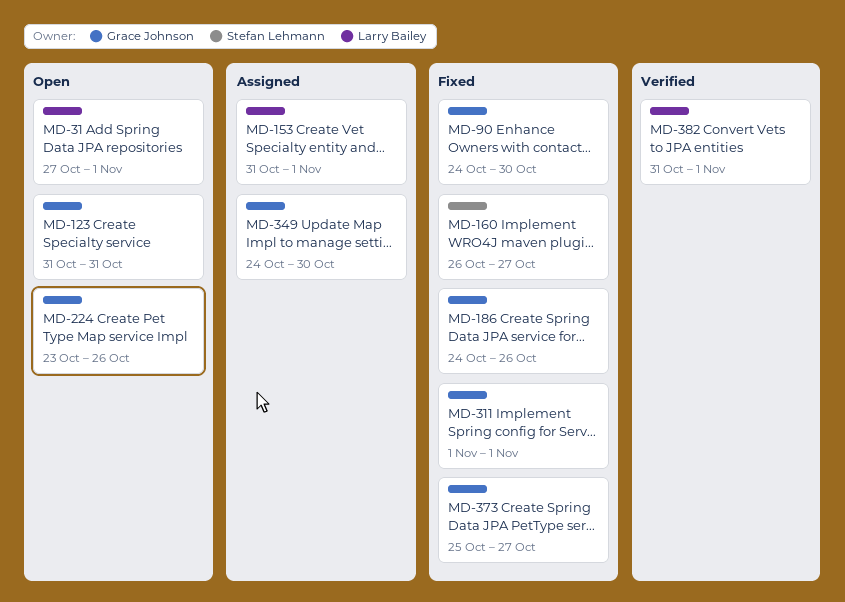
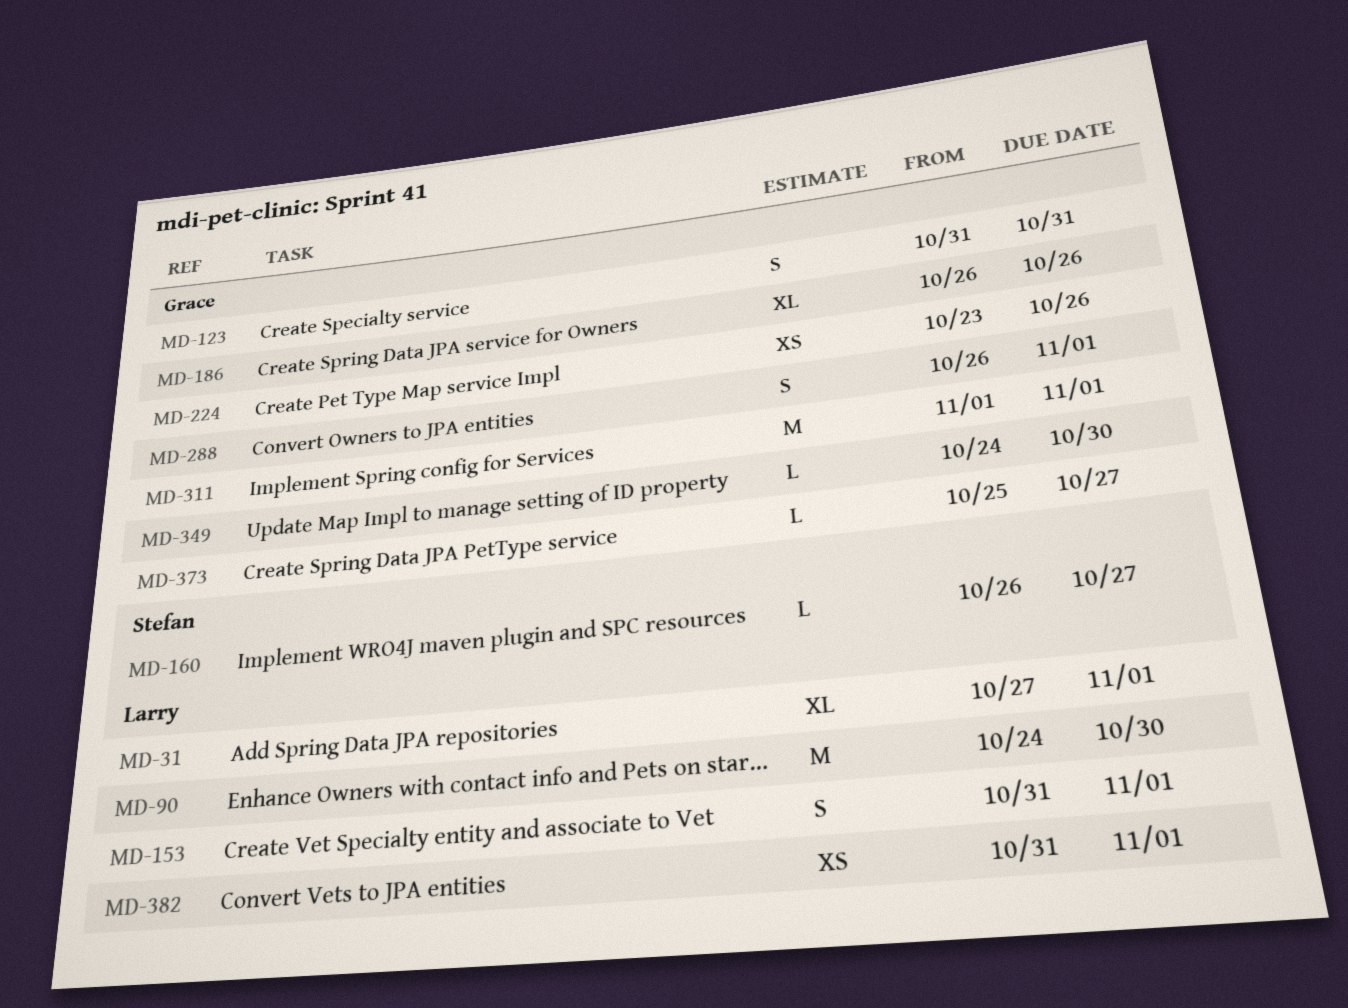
MD-90, owner: Grace Johnson -> Larry Bailey
MD-186, start: Oct 24 -> Oct 26
MD-288: none -> present

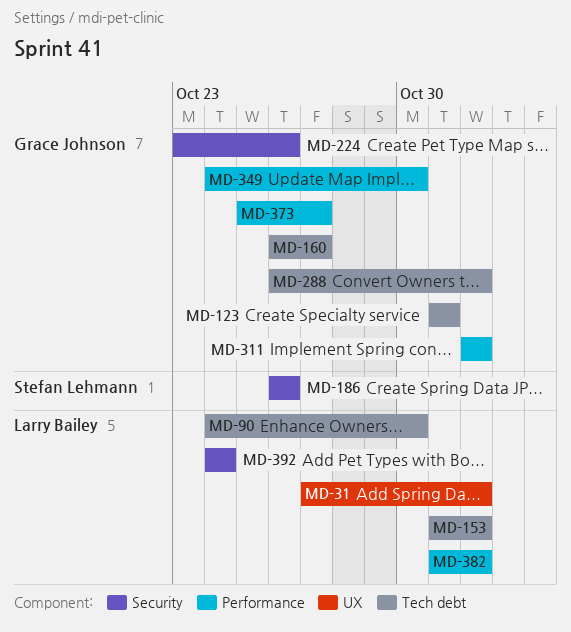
MD-160, owner: Stefan Lehmann -> Grace Johnson
MD-186, owner: Grace Johnson -> Stefan Lehmann
MD-392: none -> present

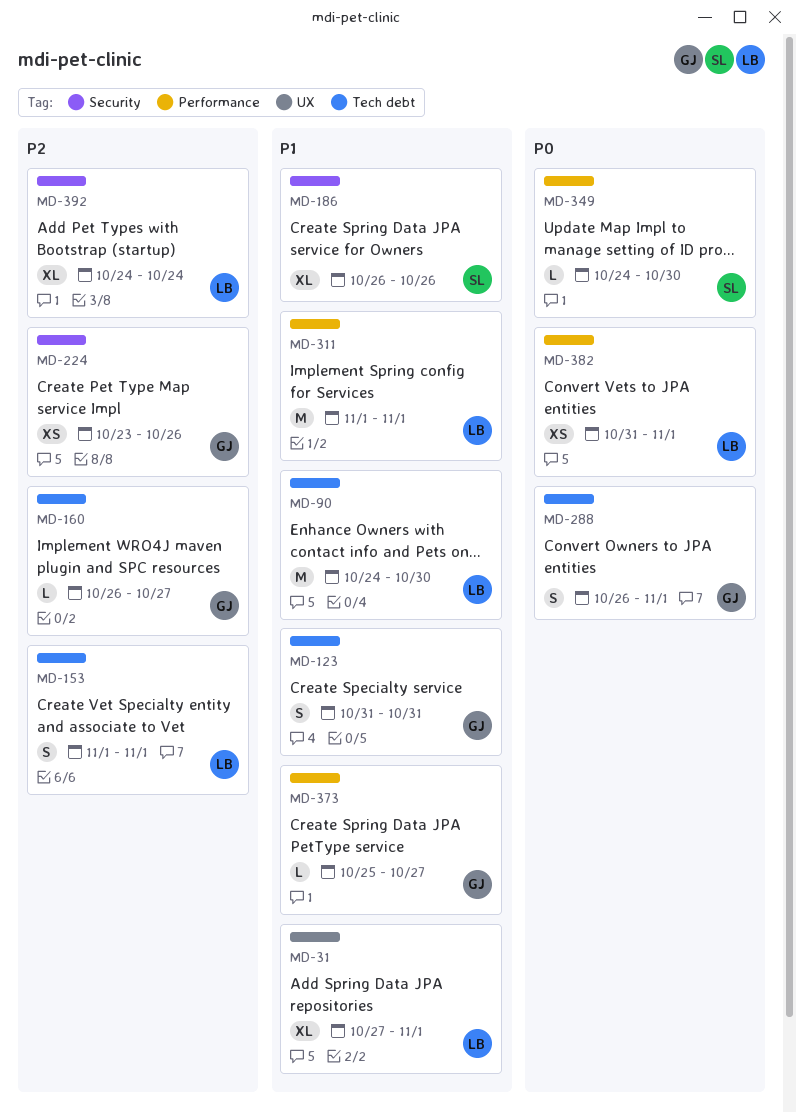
MD-153, start: Oct 31 -> Nov 1
MD-311, owner: Grace Johnson -> Larry Bailey
MD-349, owner: Grace Johnson -> Stefan Lehmann

